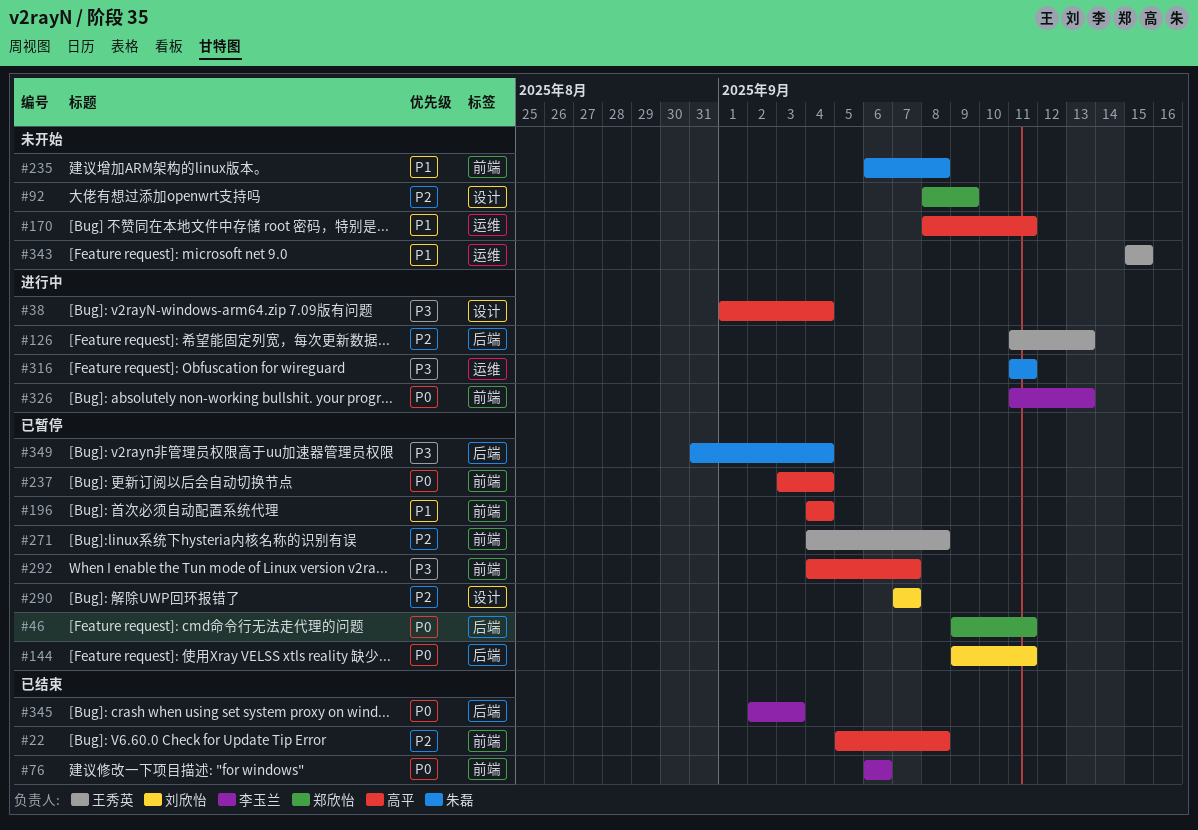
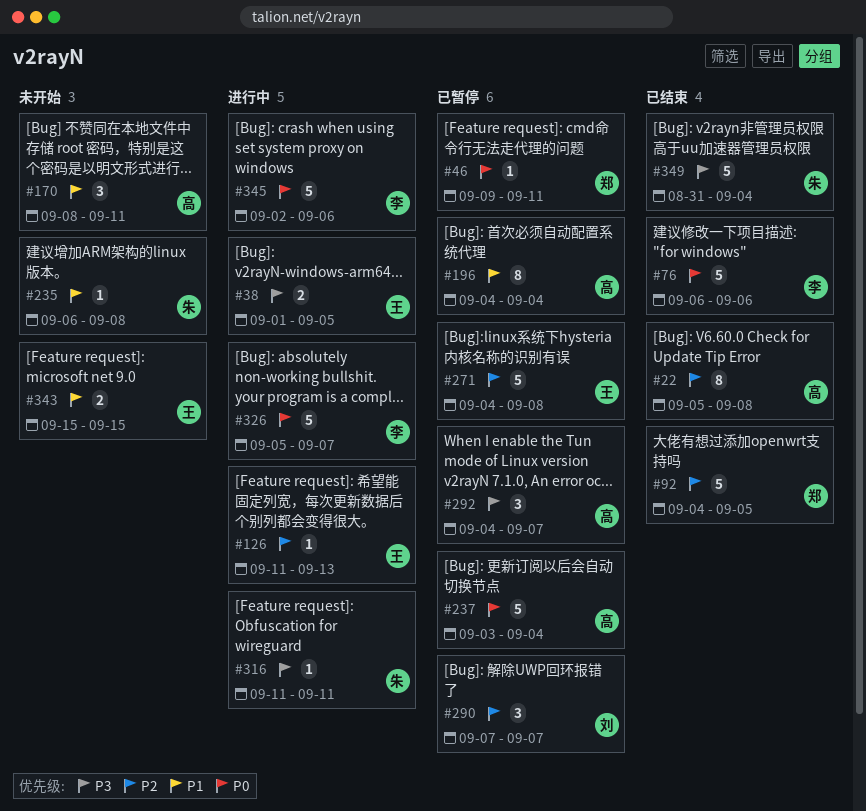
#38, owner: 高平 -> 王秀英
#38, due: Sep 4 -> Sep 5
#92, status: 未开始 -> 已结束
#92, start: Sep 8 -> Sep 4
#92, due: Sep 9 -> Sep 5
#144: present -> none
#326, start: Sep 11 -> Sep 5
#326, due: Sep 13 -> Sep 7
#345, status: 已结束 -> 进行中
#345, due: Sep 3 -> Sep 6
#349, status: 已暂停 -> 已结束

